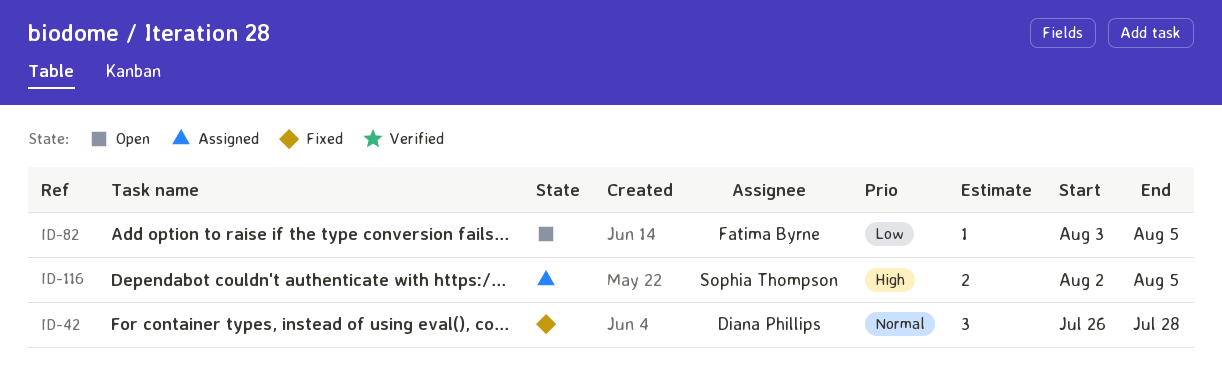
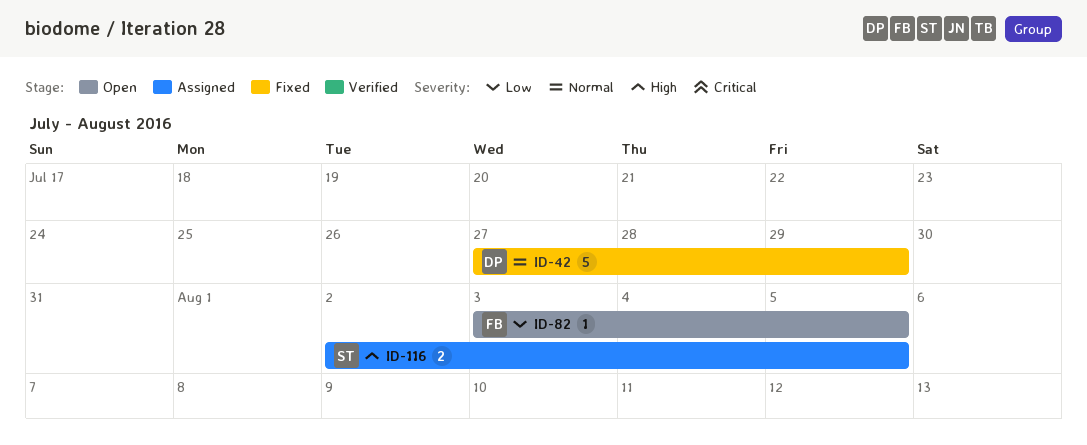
ID-42, estimate: 3 -> 5
ID-42, start: Jul 26 -> Jul 27
ID-42, due: Jul 28 -> Jul 29

